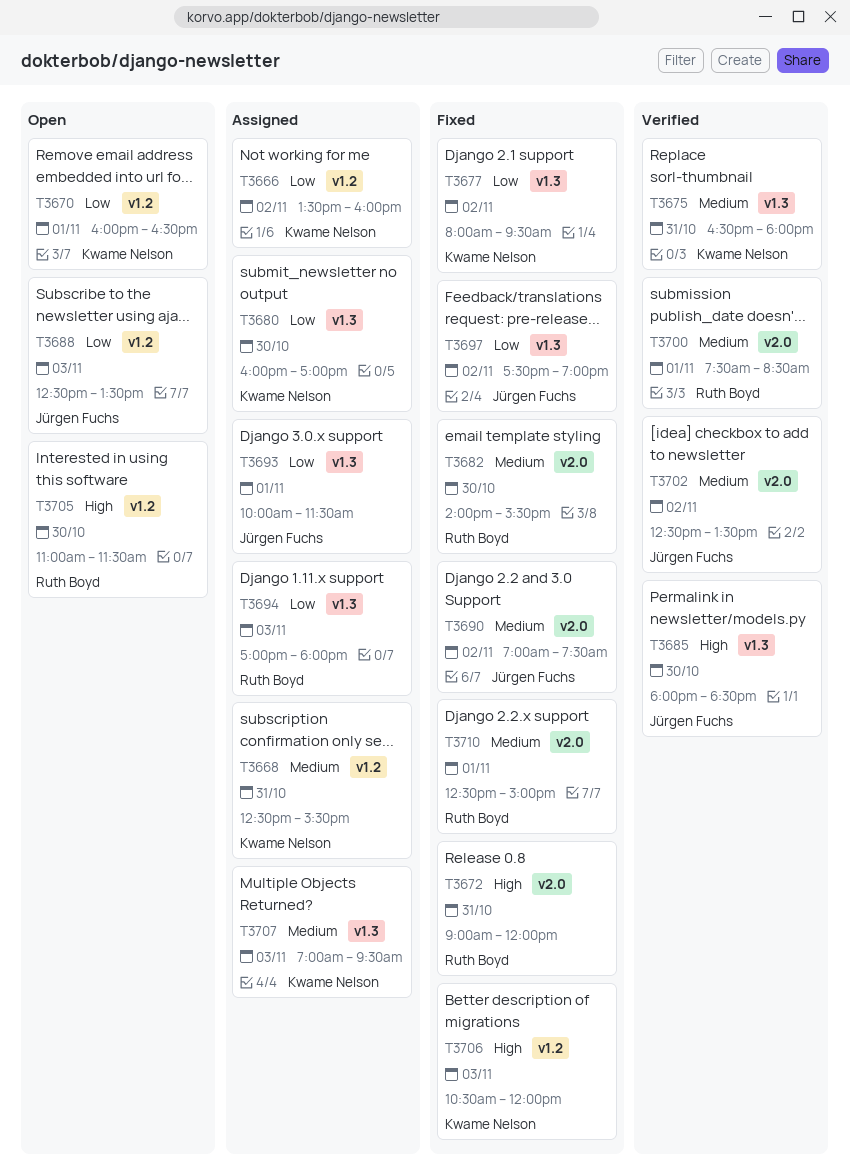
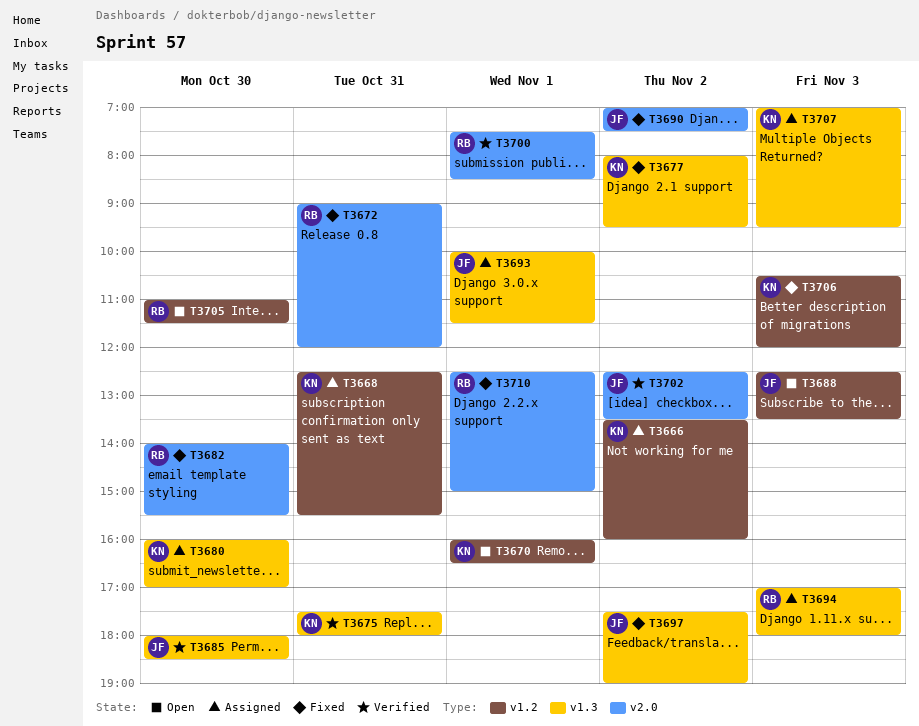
T3675, begins: 16:30 -> 17:30

